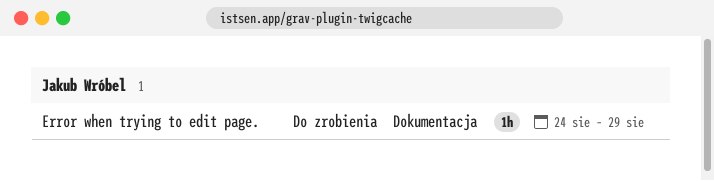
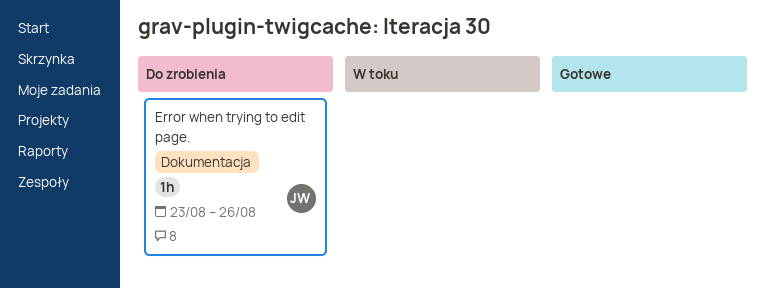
Error when trying to edit page., start: Aug 24 -> Aug 23
Error when trying to edit page., due: Aug 29 -> Aug 26

